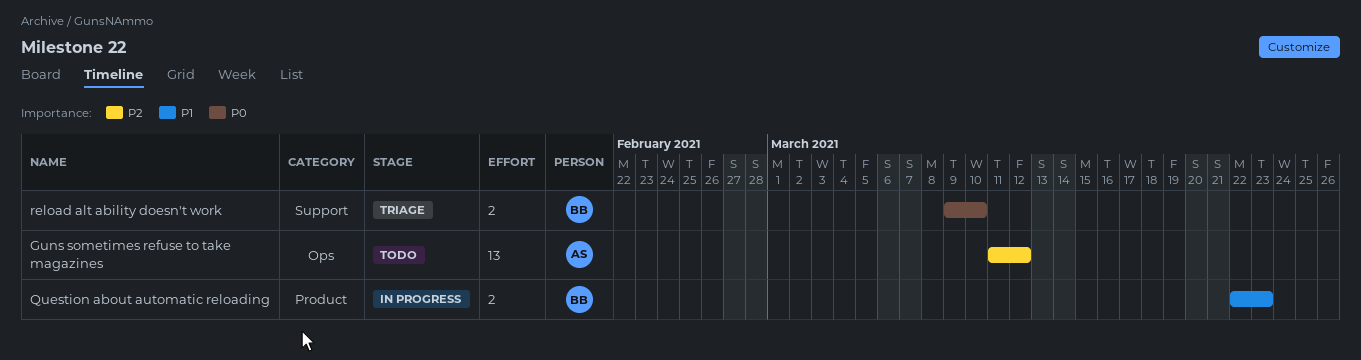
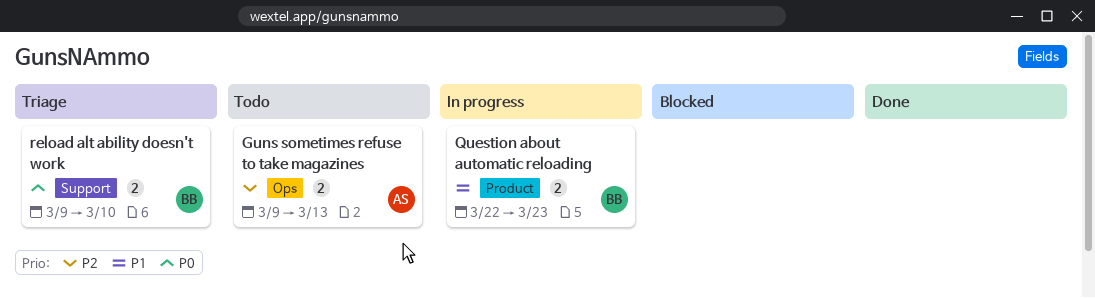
Guns sometimes refuse to take magazines, estimate: 13 -> 2
Guns sometimes refuse to take magazines, start: Mar 11 -> Mar 9
Guns sometimes refuse to take magazines, due: Mar 12 -> Mar 13

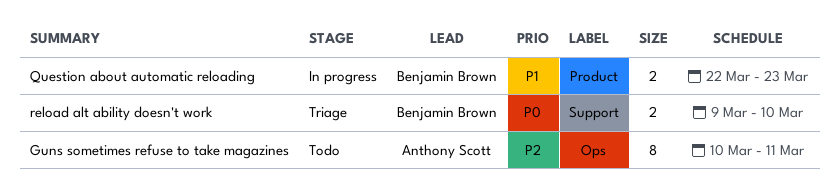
Guns sometimes refuse to take magazines, estimate: 2 -> 8
Guns sometimes refuse to take magazines, start: Mar 9 -> Mar 10
Guns sometimes refuse to take magazines, due: Mar 13 -> Mar 11

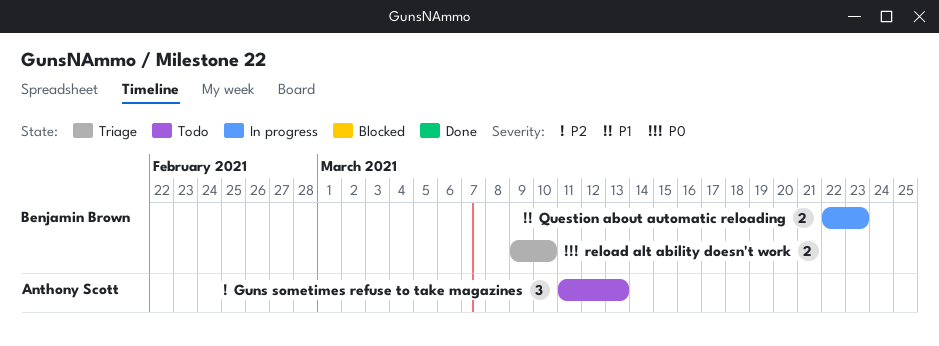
Guns sometimes refuse to take magazines, estimate: 8 -> 3
Guns sometimes refuse to take magazines, start: Mar 10 -> Mar 11
Guns sometimes refuse to take magazines, due: Mar 11 -> Mar 13

